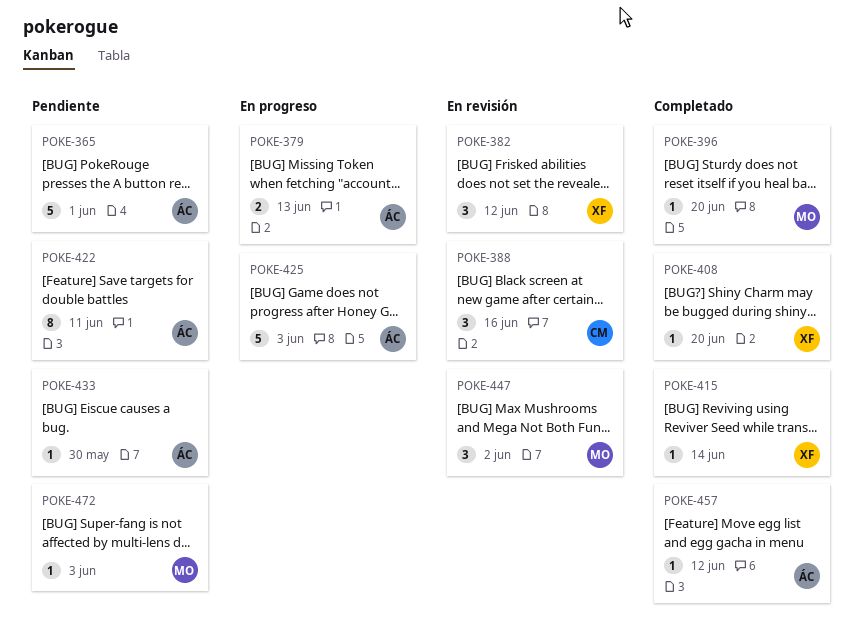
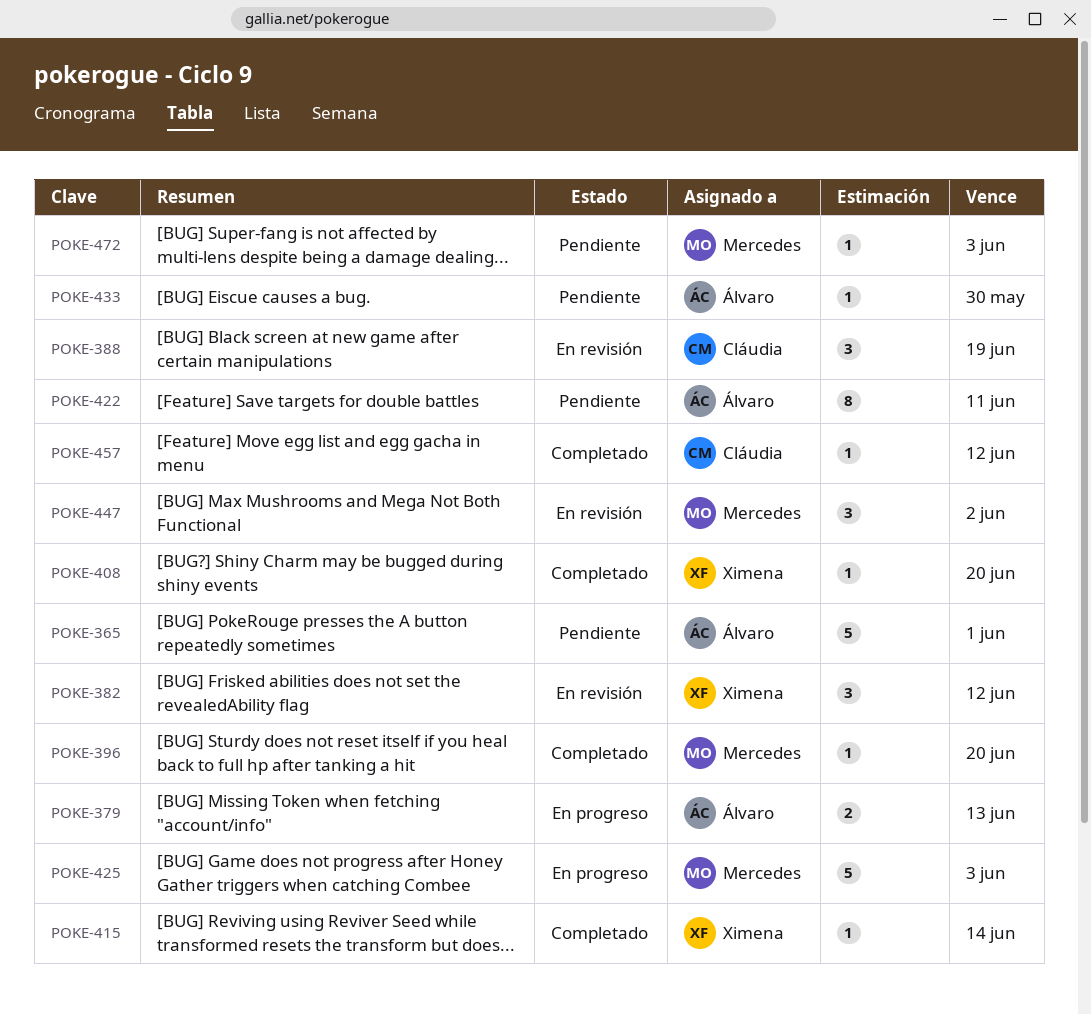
POKE-388, due: Jun 16 -> Jun 19
POKE-425, owner: Álvaro -> Mercedes
POKE-457, owner: Álvaro -> Cláudia

